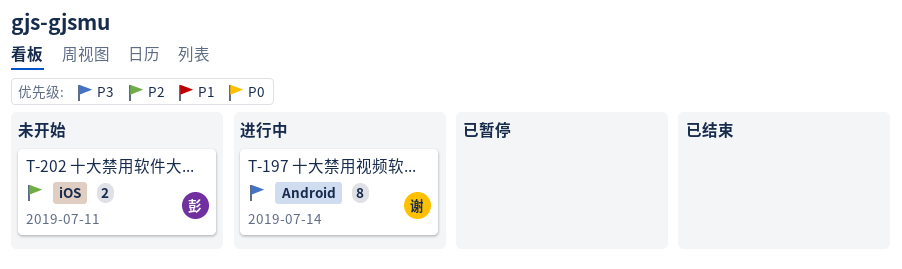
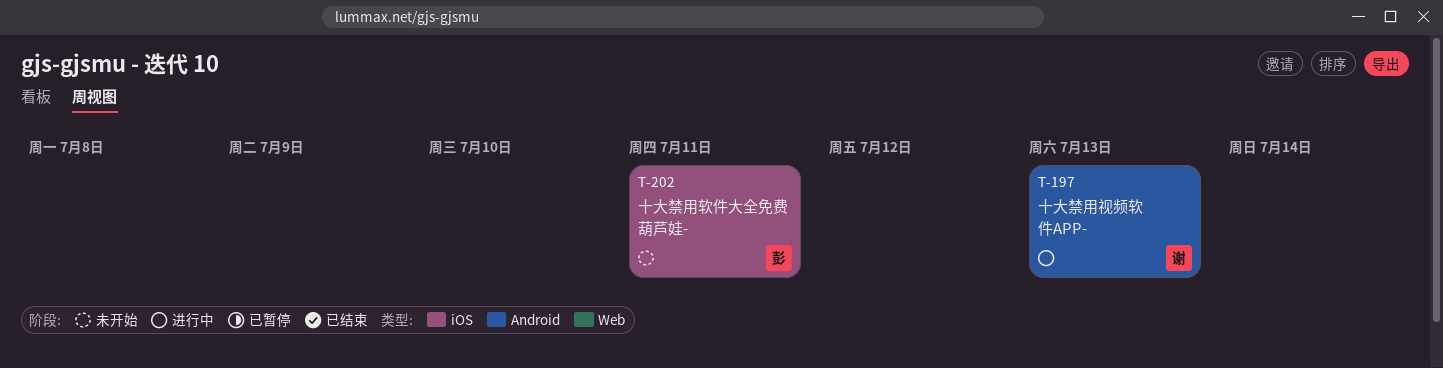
T-197, due: Jul 14 -> Jul 13

